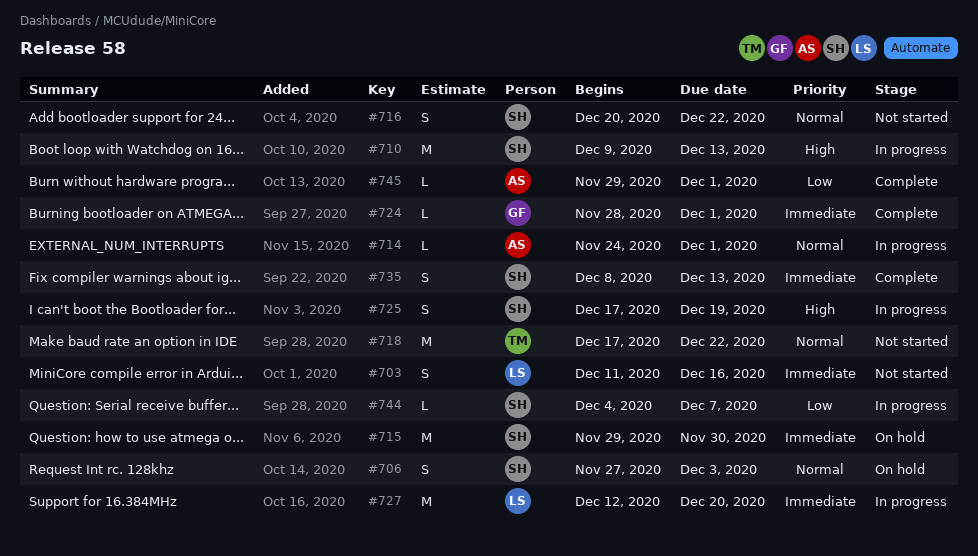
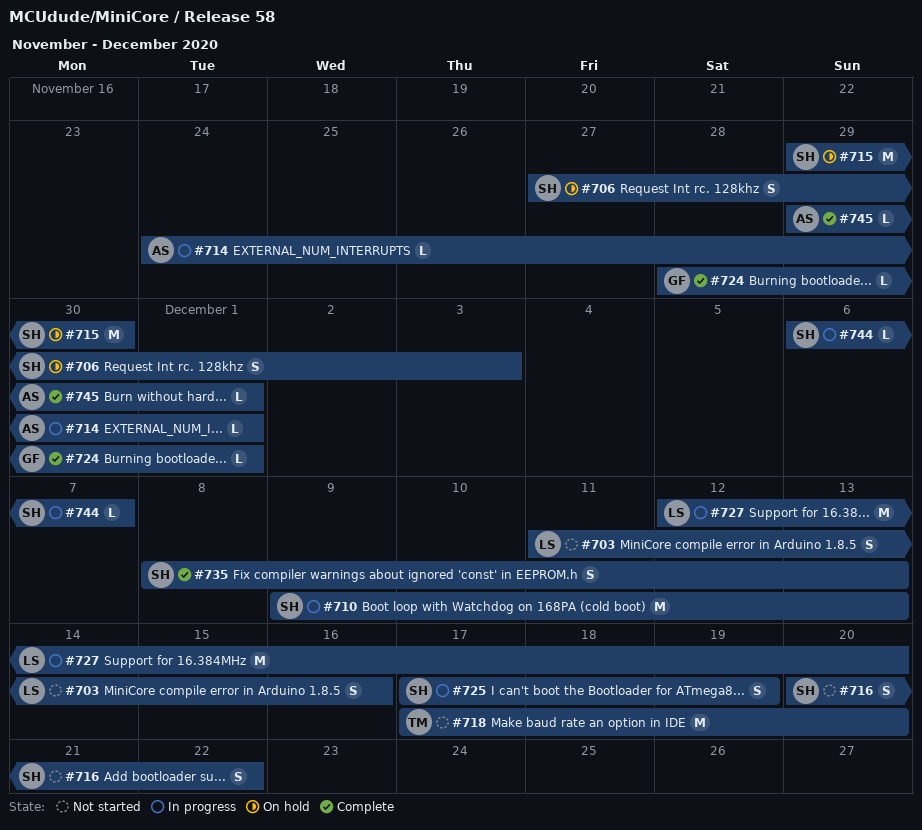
#718, due: Dec 22 -> Dec 20
#744, start: Dec 4 -> Dec 6

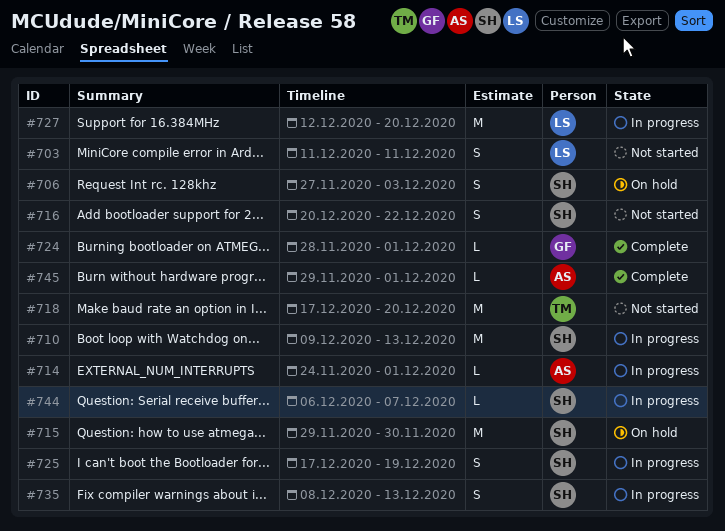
#703, due: Dec 16 -> Dec 11
#735, status: Complete -> In progress

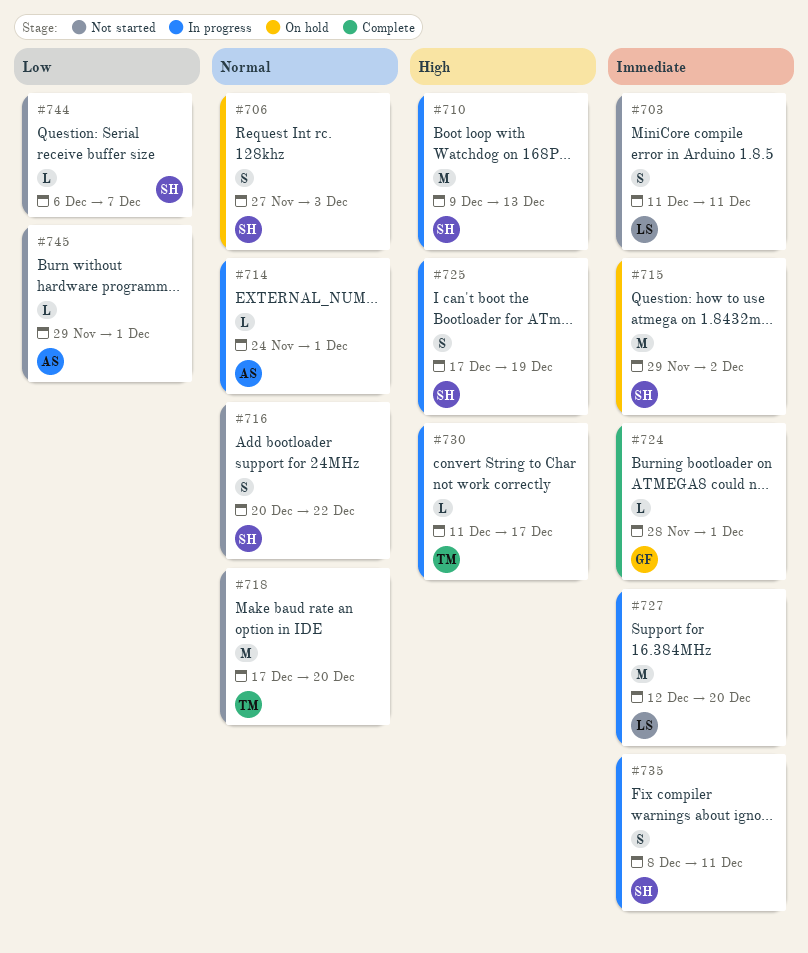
#715, due: Nov 30 -> Dec 2
#730: none -> present
#735, due: Dec 13 -> Dec 11
#744, status: In progress -> Not started
#745, status: Complete -> Not started

